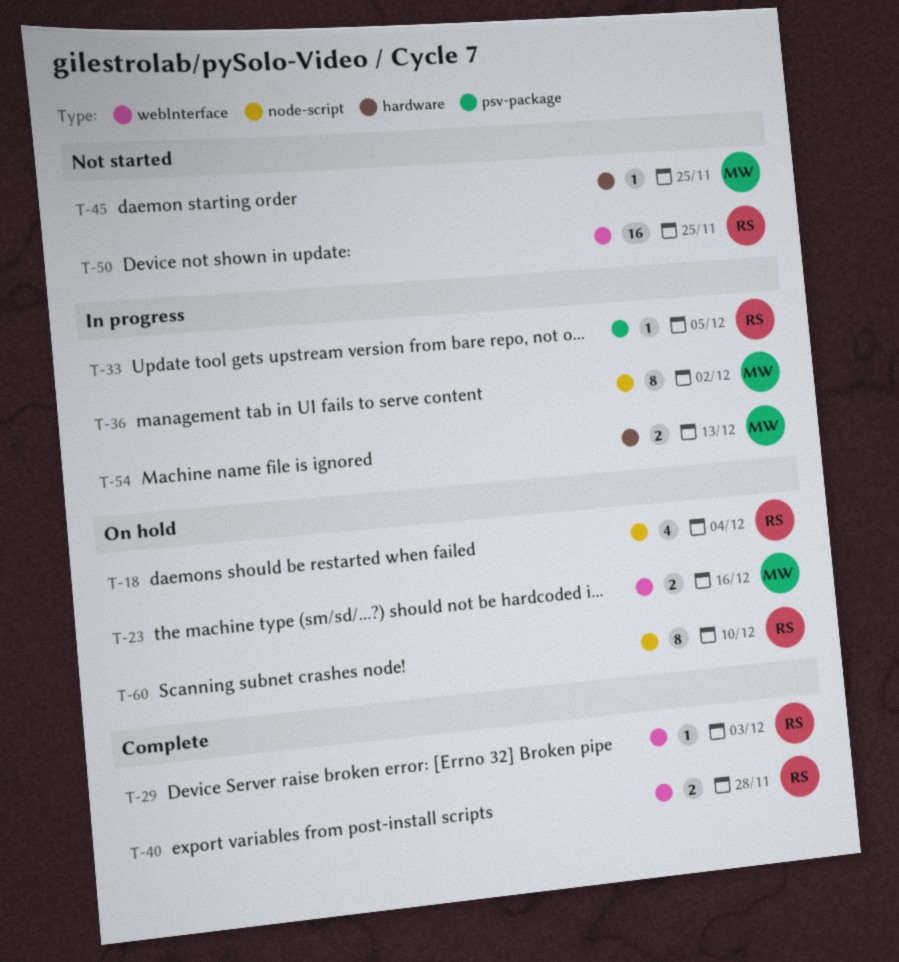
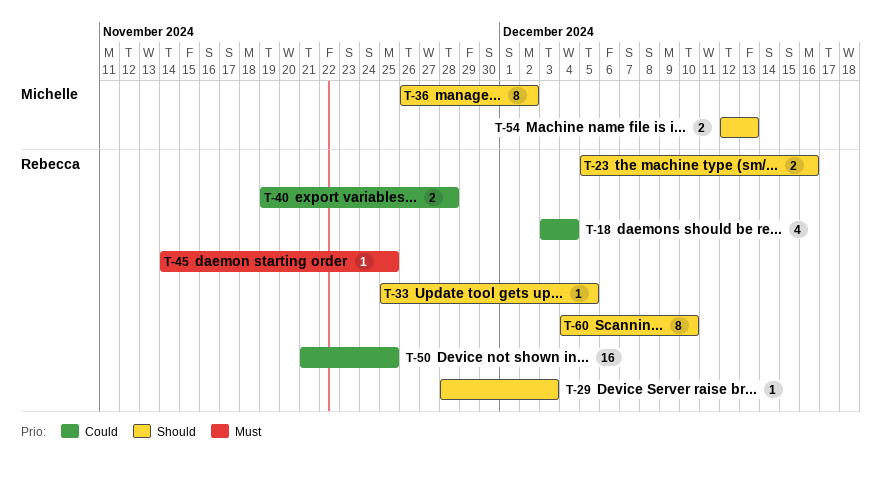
T-23, owner: Michelle -> Rebecca
T-45, owner: Michelle -> Rebecca

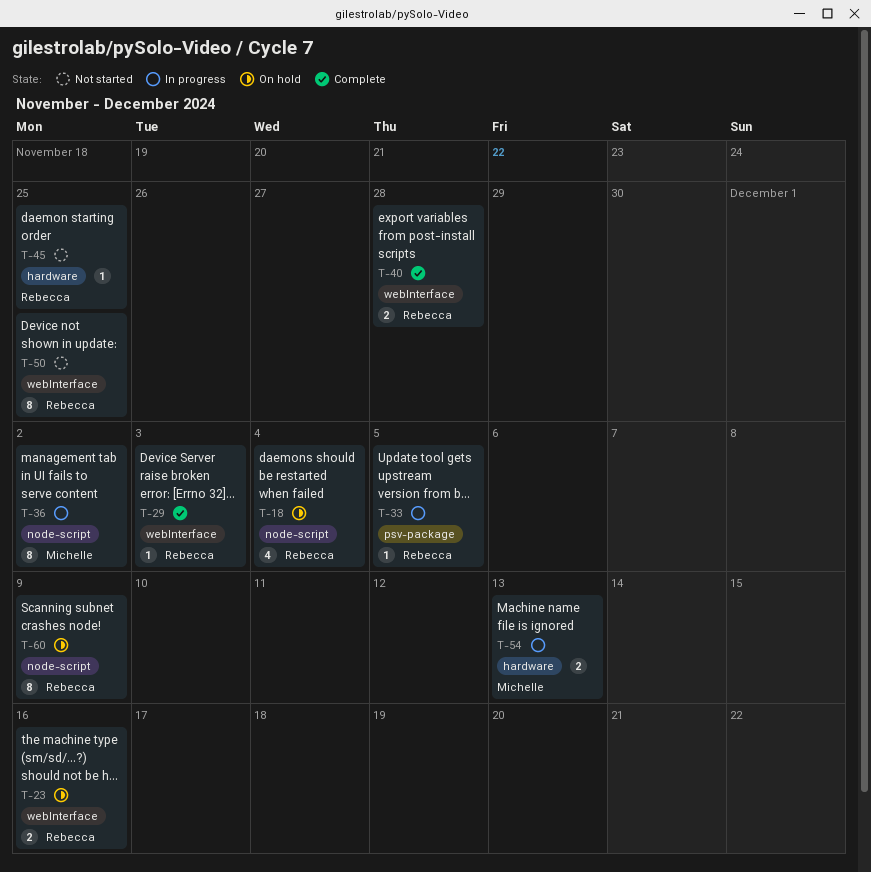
T-50, estimate: 16 -> 8
T-60, due: Dec 10 -> Dec 9

